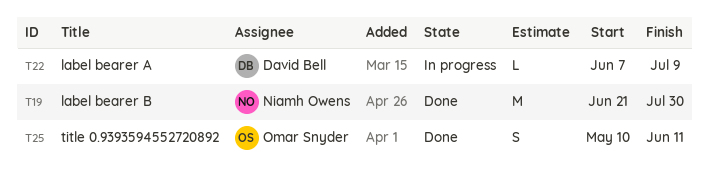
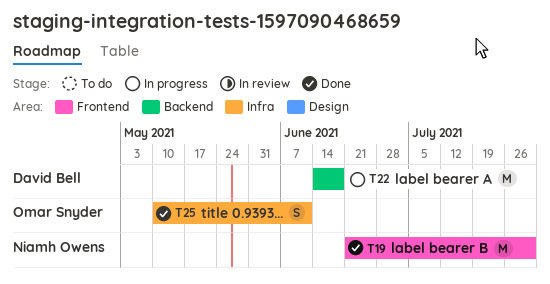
T22, estimate: L -> M
T22, start: Jun 7 -> Jun 14
T22, due: Jul 9 -> Jun 18

